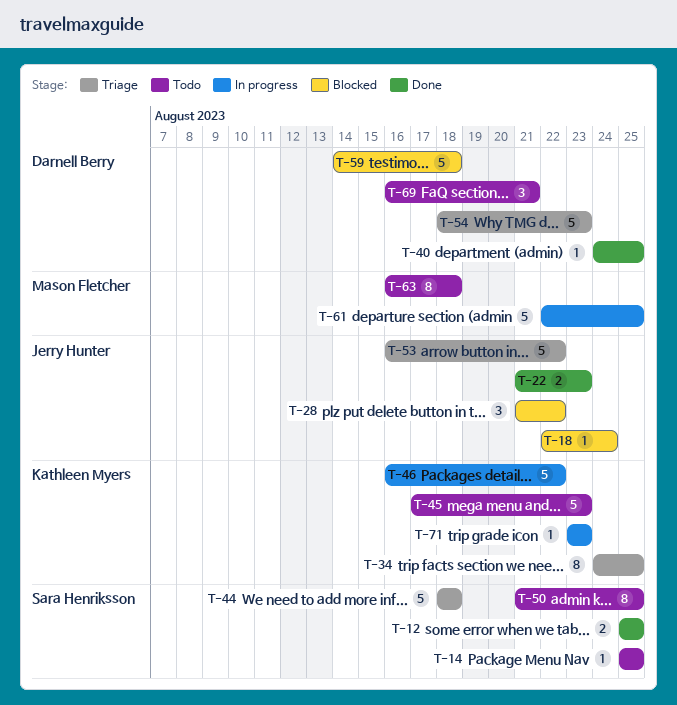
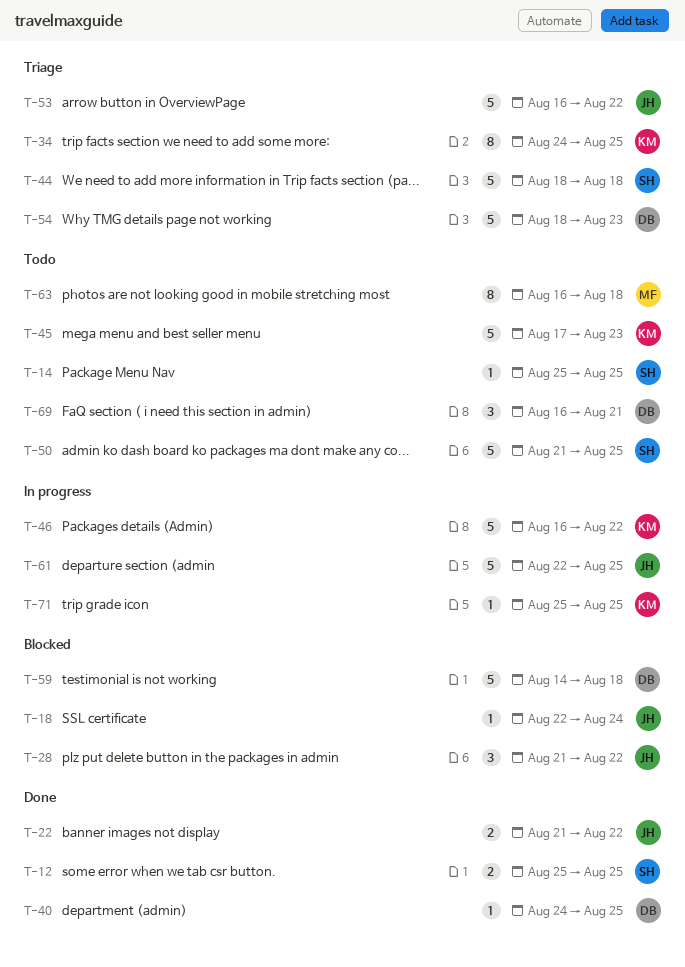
T-22, due: Aug 23 -> Aug 22
T-50, estimate: 8 -> 5
T-61, owner: Mason Fletcher -> Jerry Hunter
T-71, start: Aug 23 -> Aug 25
T-71, due: Aug 23 -> Aug 25

